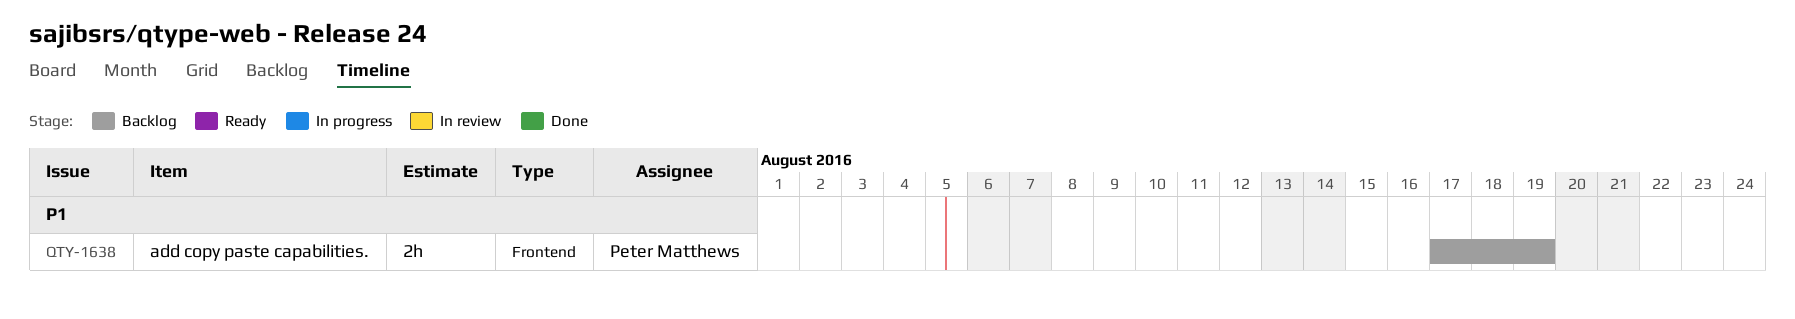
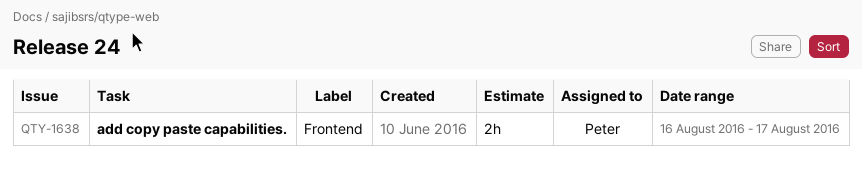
QTY-1638, start: Aug 17 -> Aug 16
QTY-1638, due: Aug 19 -> Aug 17

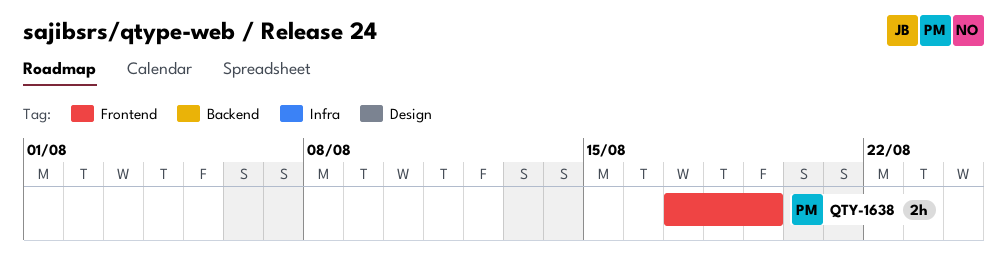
QTY-1638, start: Aug 16 -> Aug 17
QTY-1638, due: Aug 17 -> Aug 19

